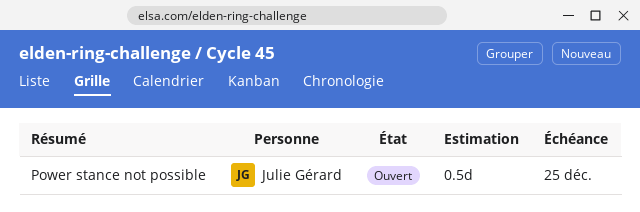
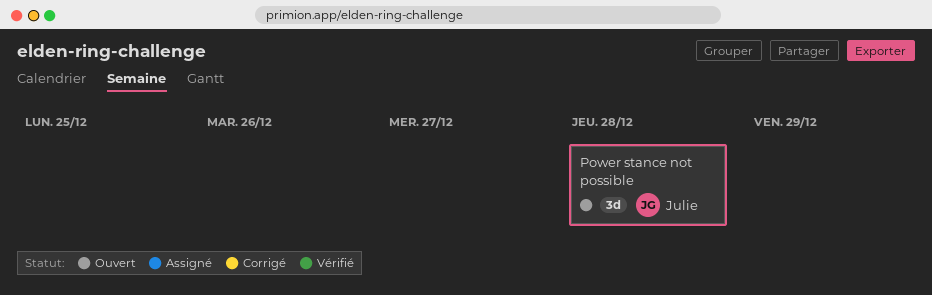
Power stance not possible, estimate: 0.5d -> 3d
Power stance not possible, due: Dec 25 -> Dec 28

